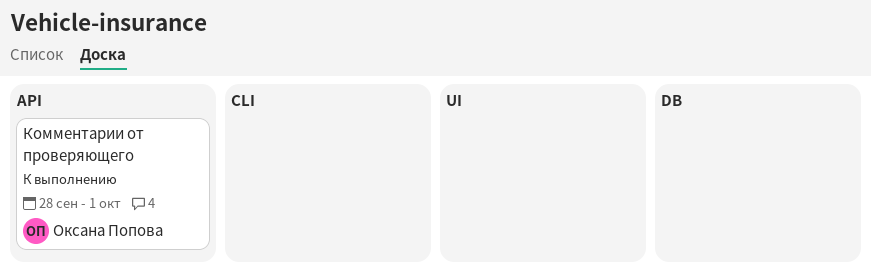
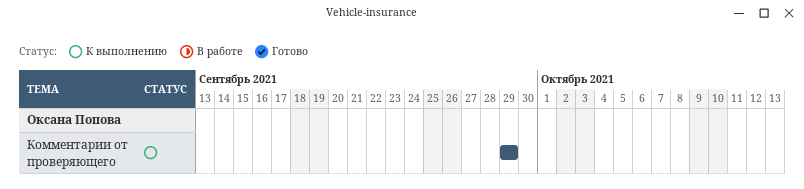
Комментарии от проверяющего, start: Sep 28 -> Sep 29
Комментарии от проверяющего, due: Oct 1 -> Sep 29

